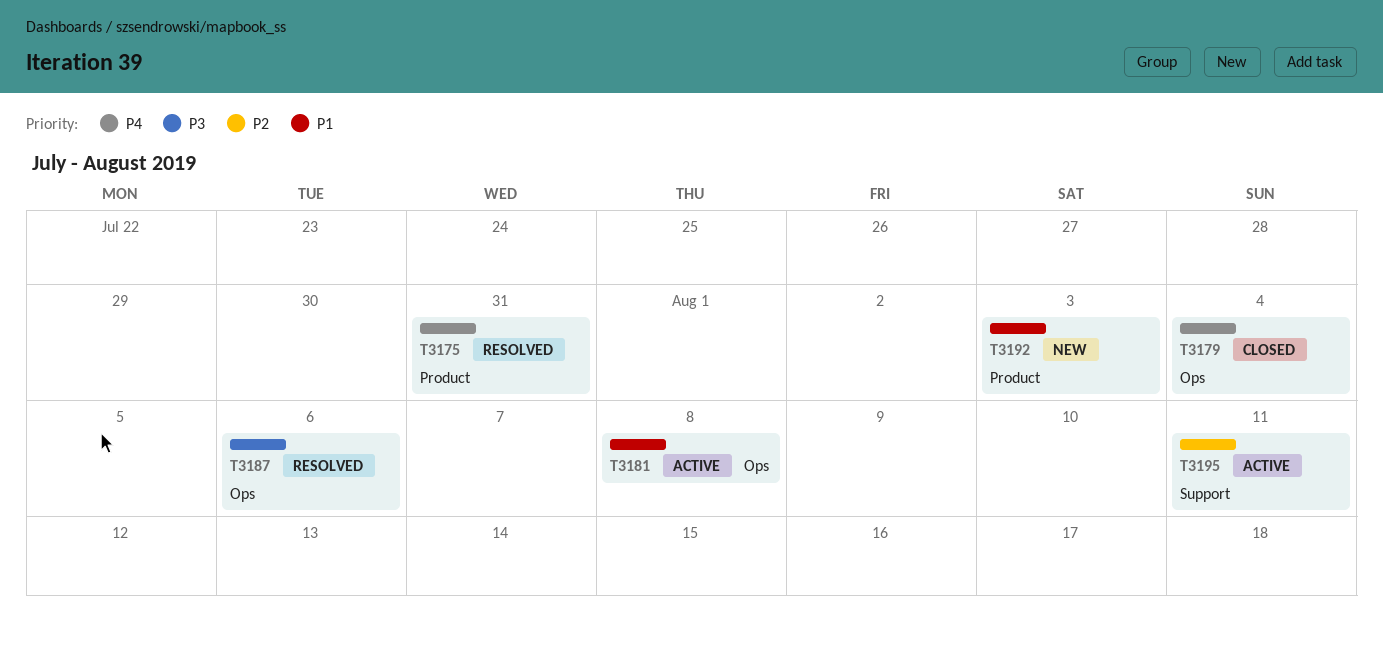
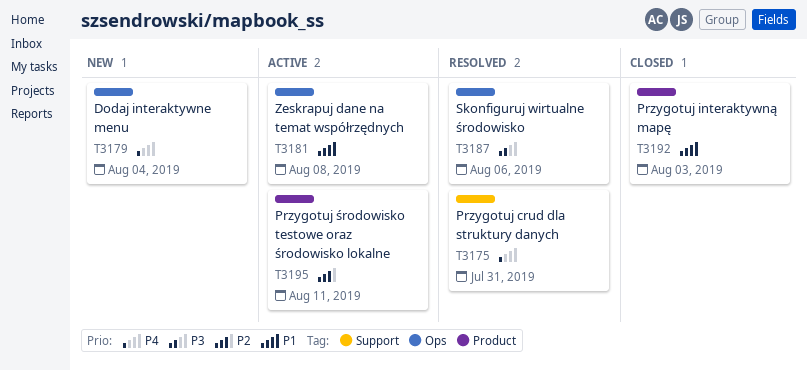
T3175, label: Product -> Support
T3179, status: Closed -> New
T3192, status: New -> Closed
T3195, label: Support -> Product

